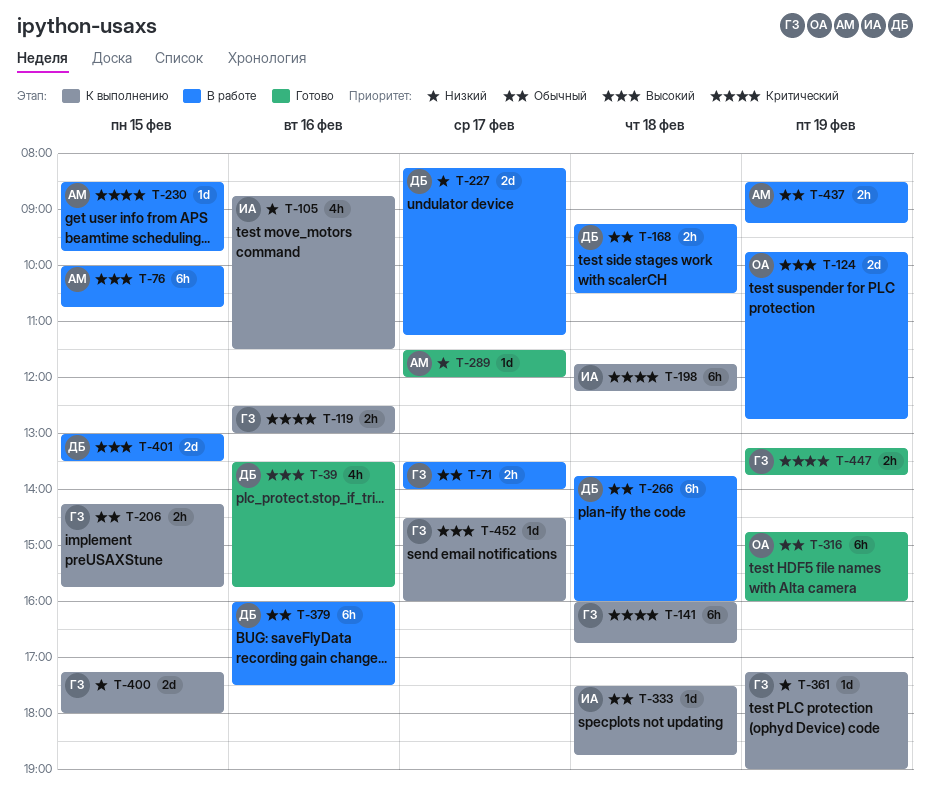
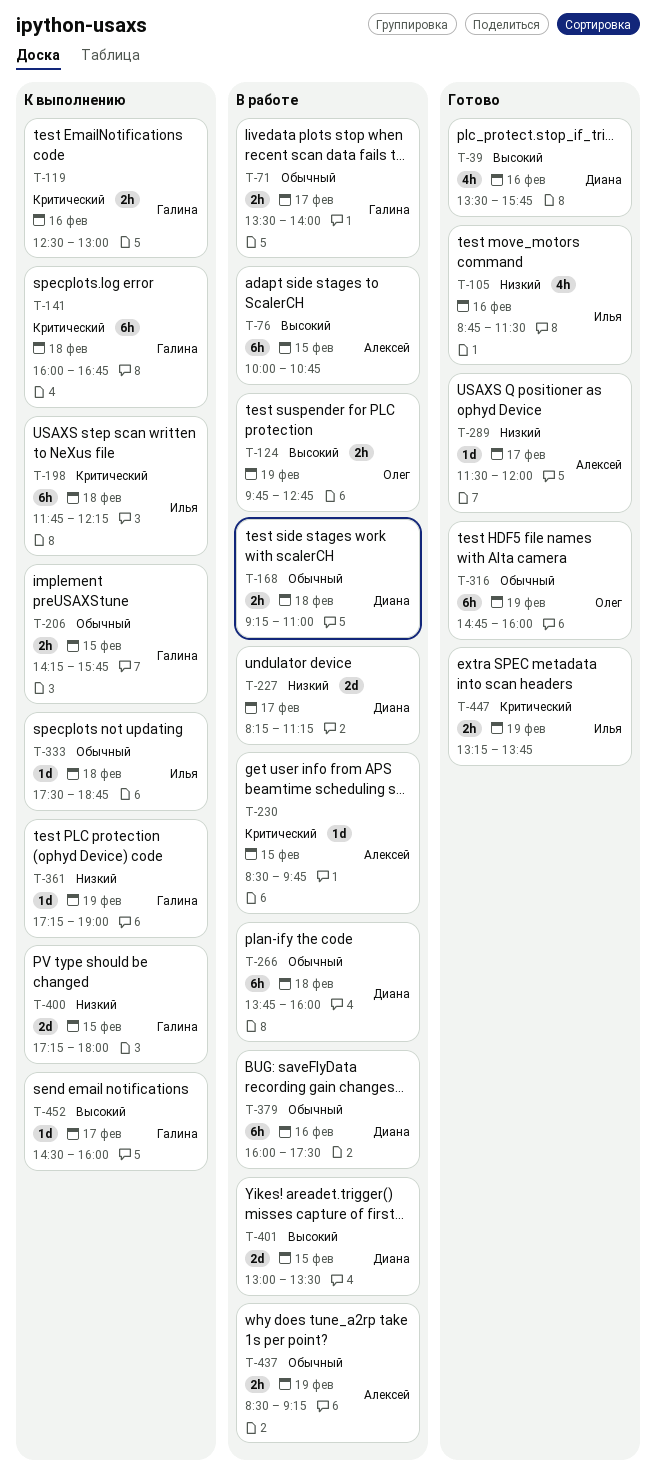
T-105, status: К выполнению -> Готово
T-124, estimate: 2d -> 2h
T-168, ends: 10:30 -> 11:00
T-447, owner: Галина -> Илья

